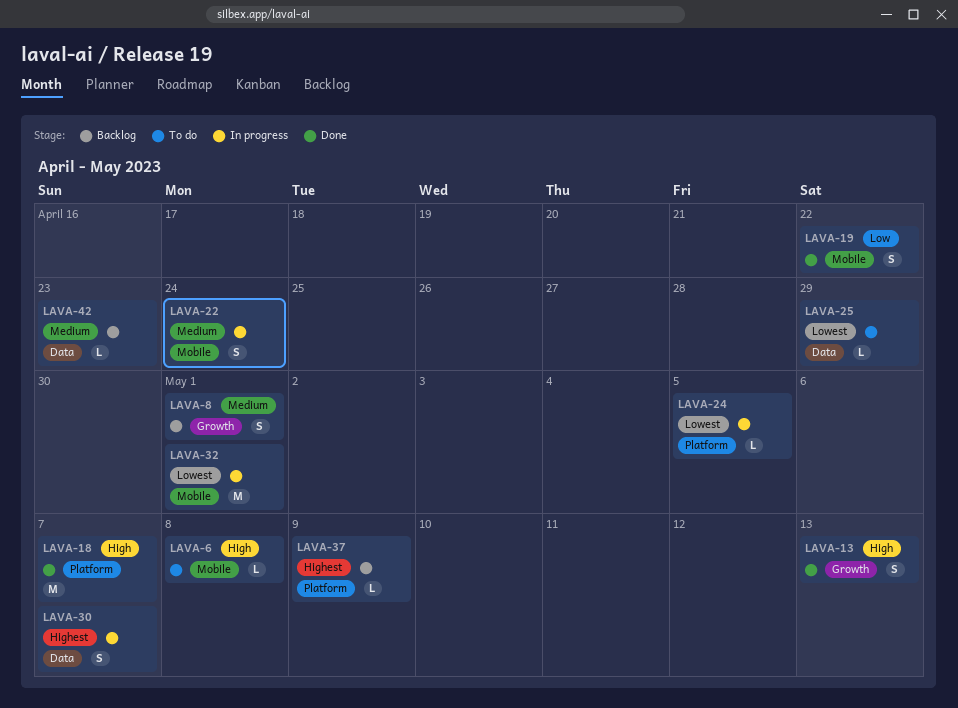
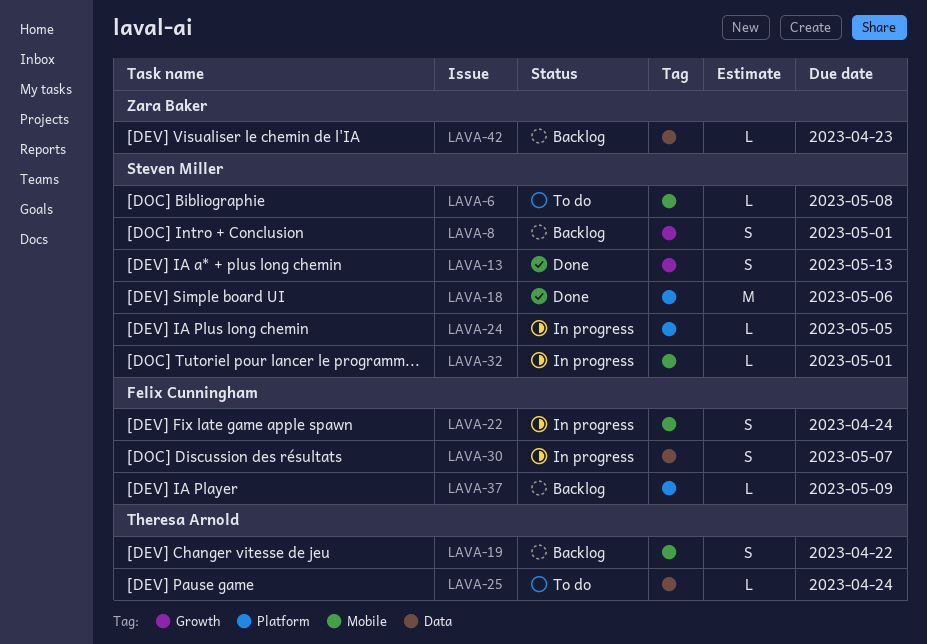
LAVA-18, due: May 7 -> May 6
LAVA-19, status: Done -> Backlog
LAVA-25, due: Apr 29 -> Apr 24
LAVA-32, estimate: M -> L

